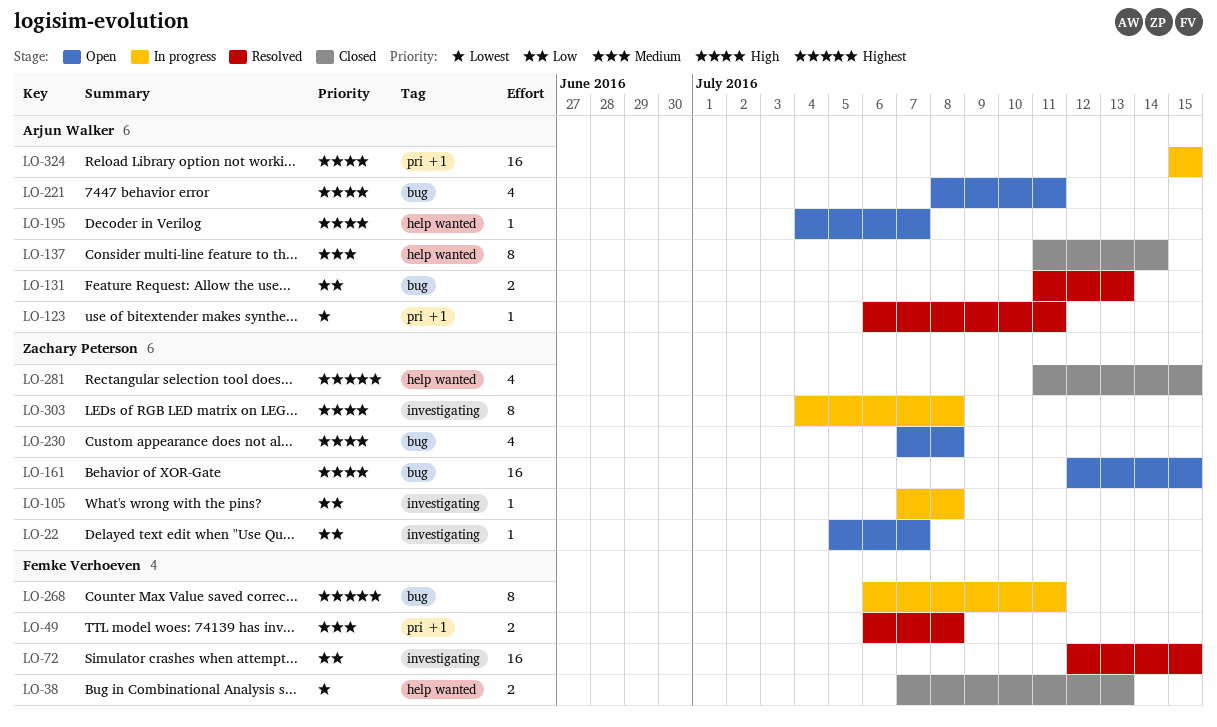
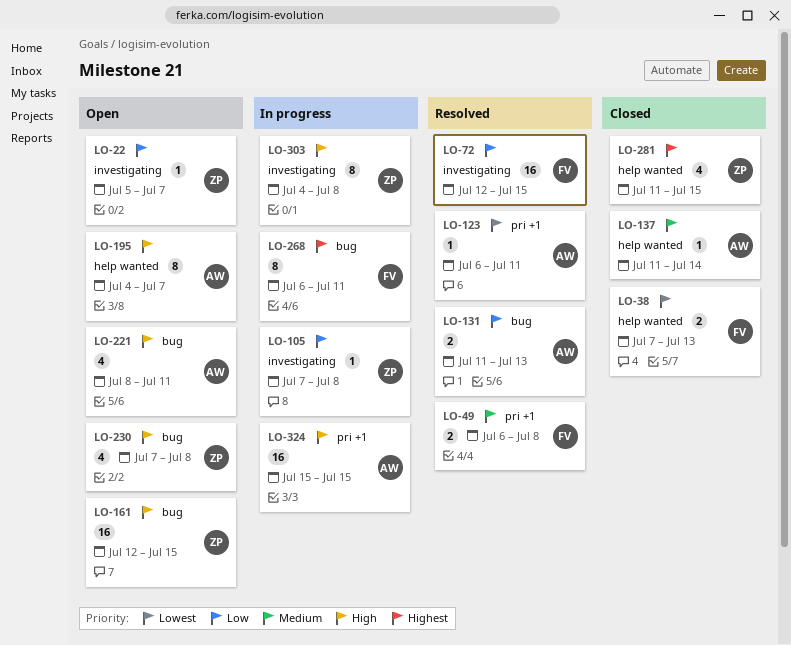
LO-137, estimate: 8 -> 1
LO-195, estimate: 1 -> 8

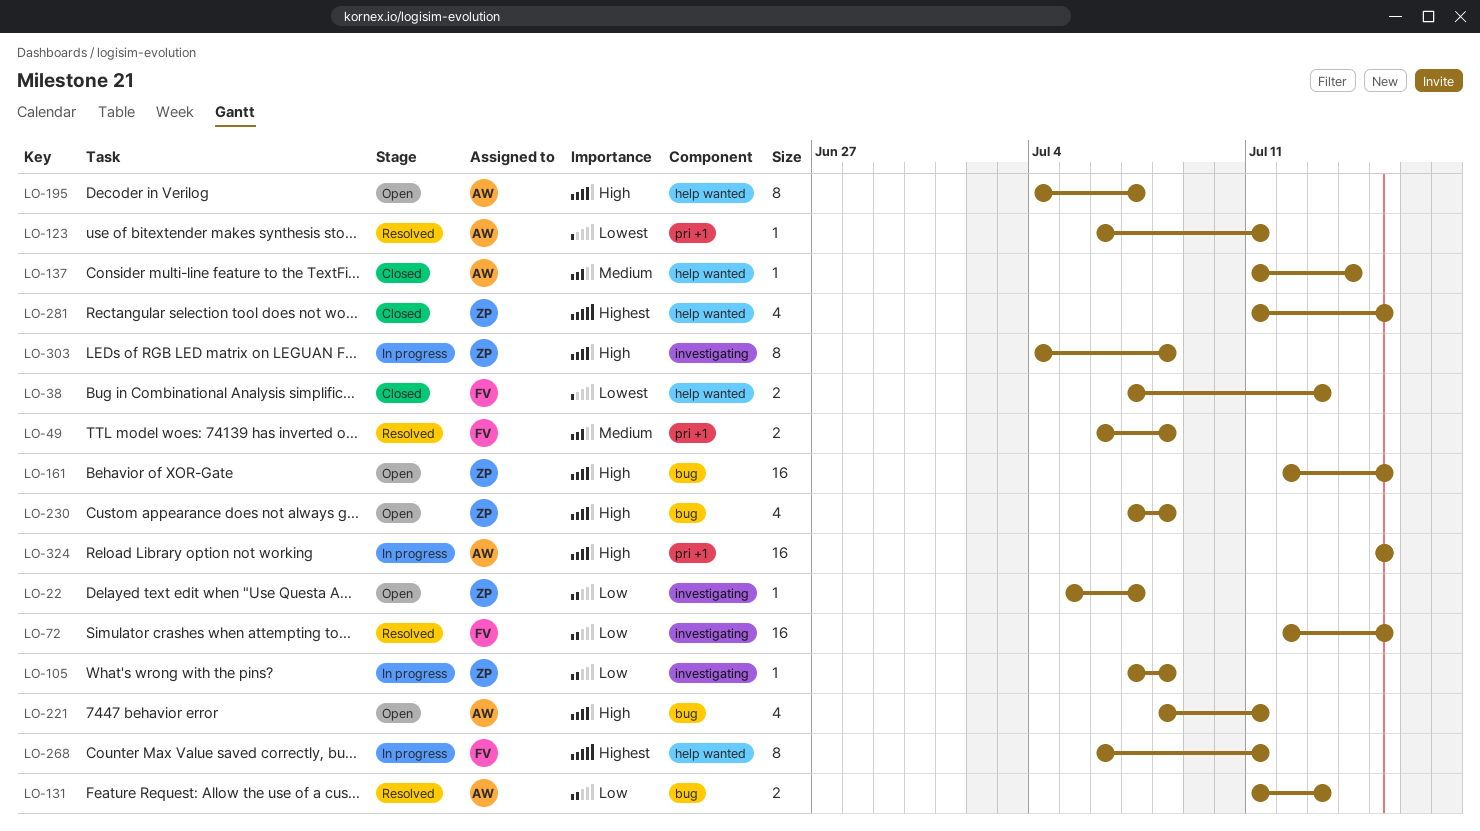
LO-268, label: bug -> help wanted

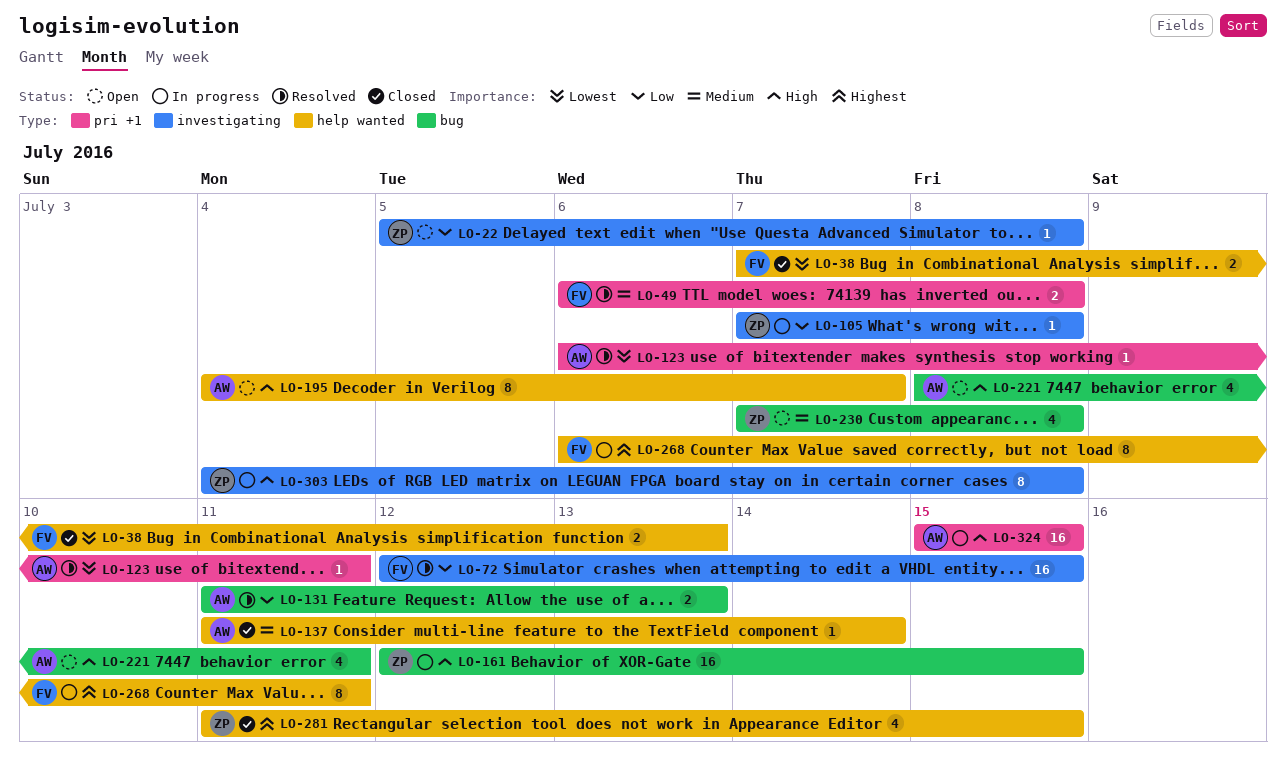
LO-22, due: Jul 7 -> Jul 8
LO-161, status: Open -> In progress
LO-230, priority: High -> Medium

